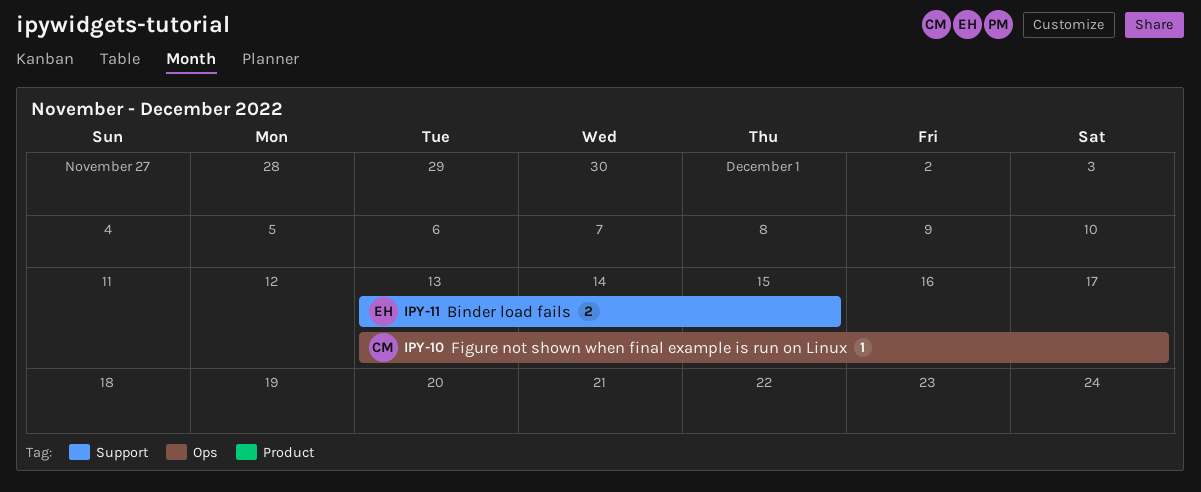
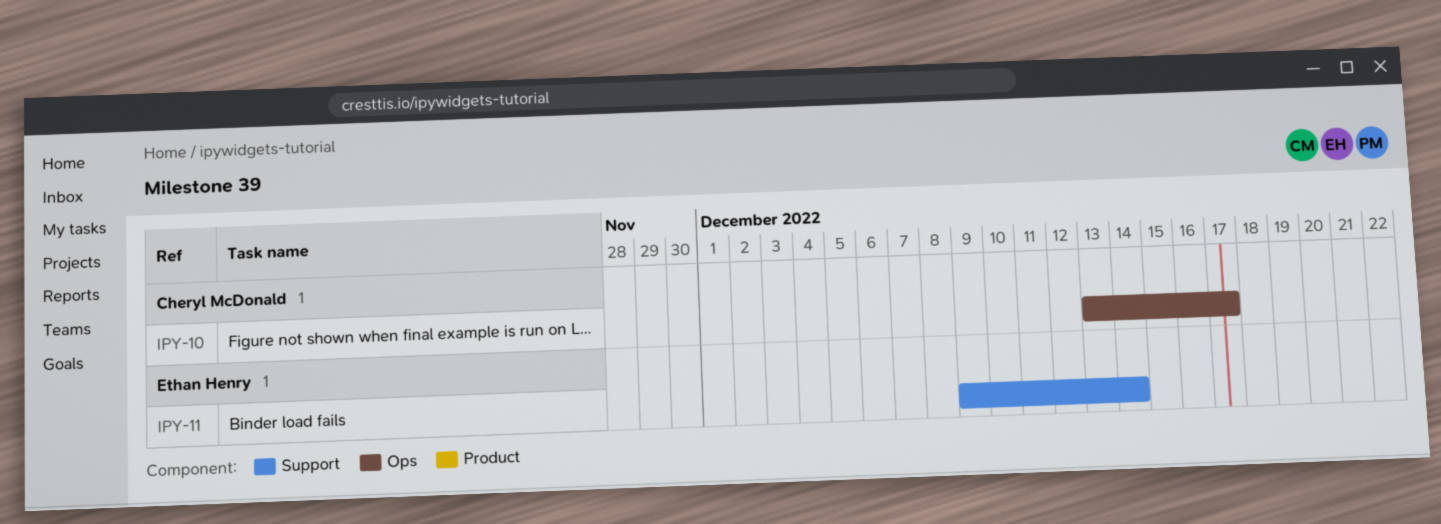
IPY-11, start: Dec 13 -> Dec 9
IPY-11, due: Dec 15 -> Dec 14

